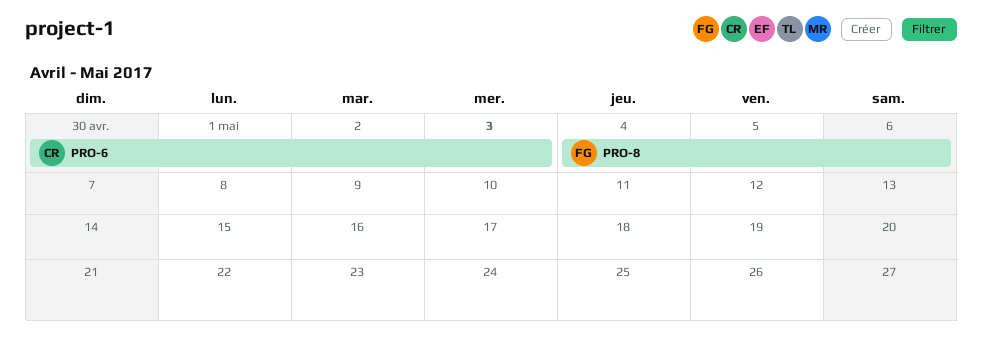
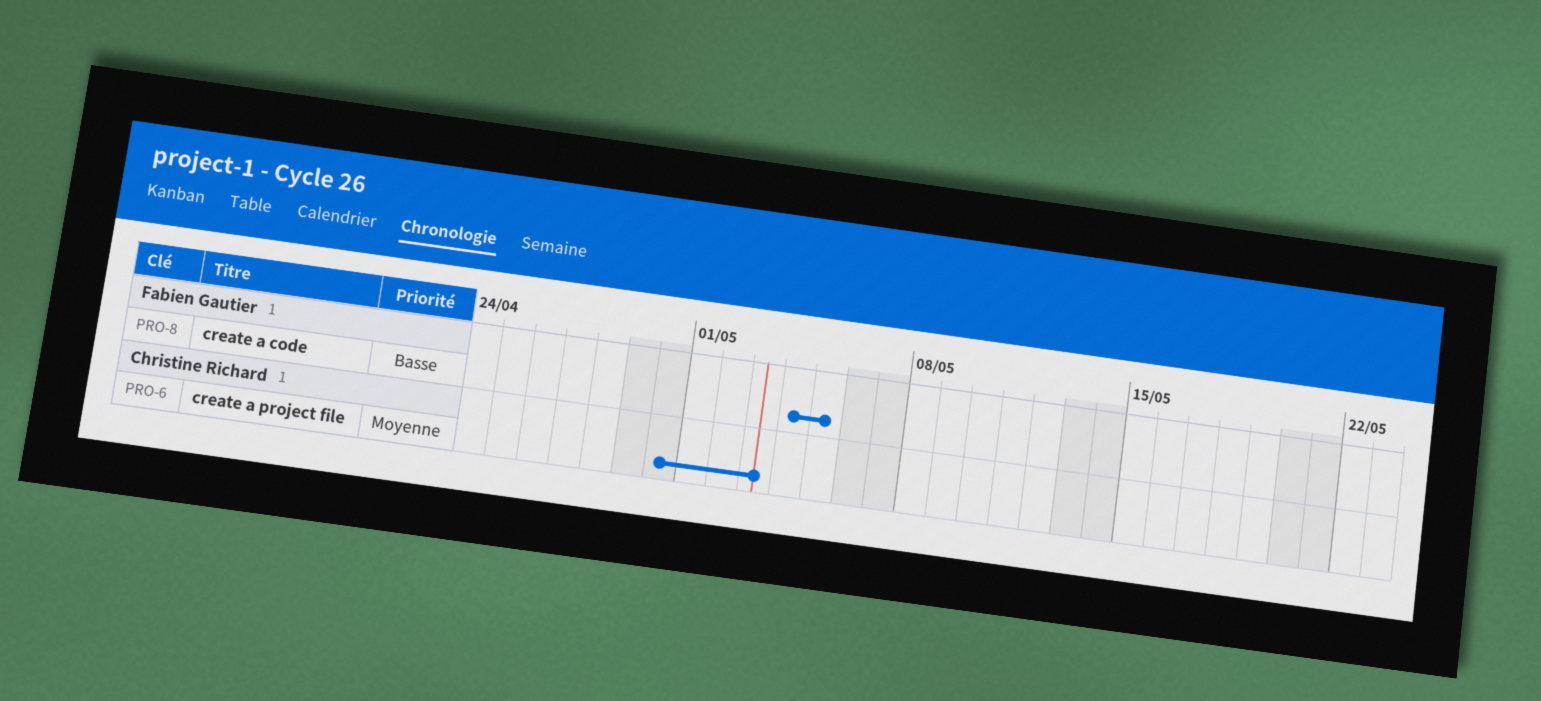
PRO-8, due: May 6 -> May 5

